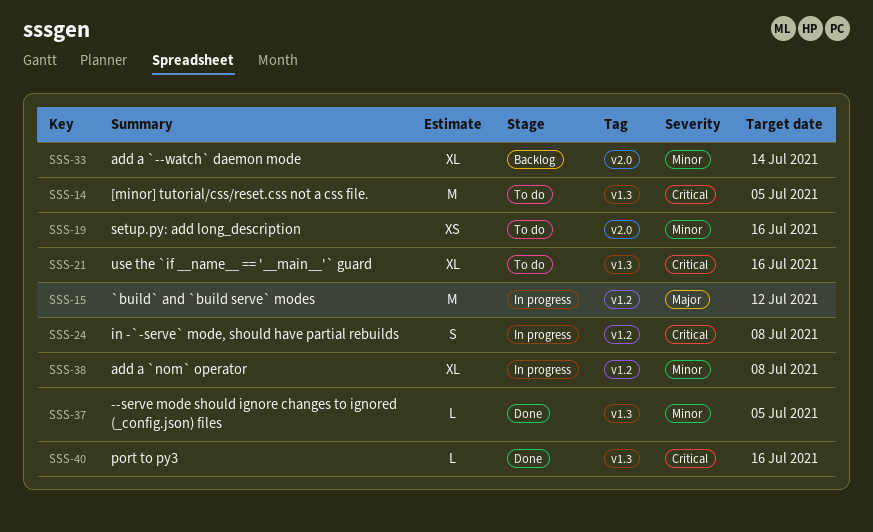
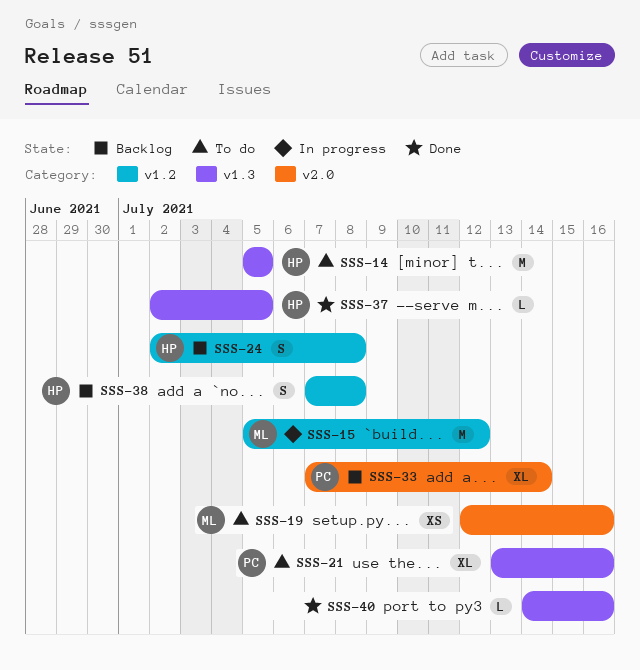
SSS-24, status: In progress -> Backlog
SSS-38, status: In progress -> Backlog
SSS-38, estimate: XL -> S

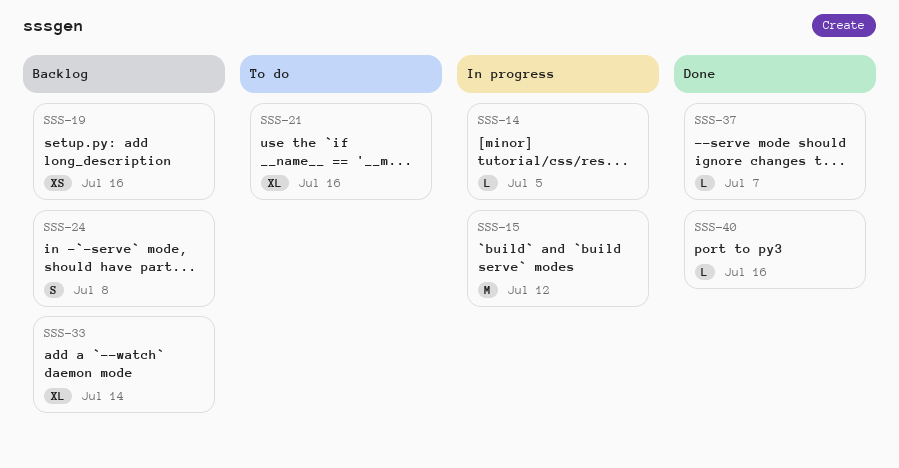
SSS-14, status: To do -> In progress
SSS-14, estimate: M -> L
SSS-19, status: To do -> Backlog
SSS-37, due: Jul 5 -> Jul 7
SSS-38: present -> none

